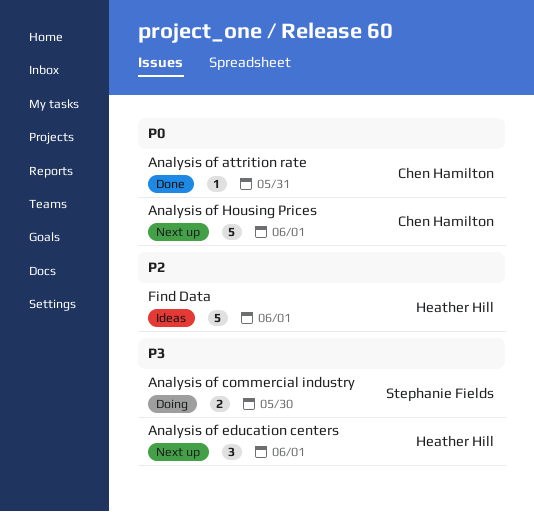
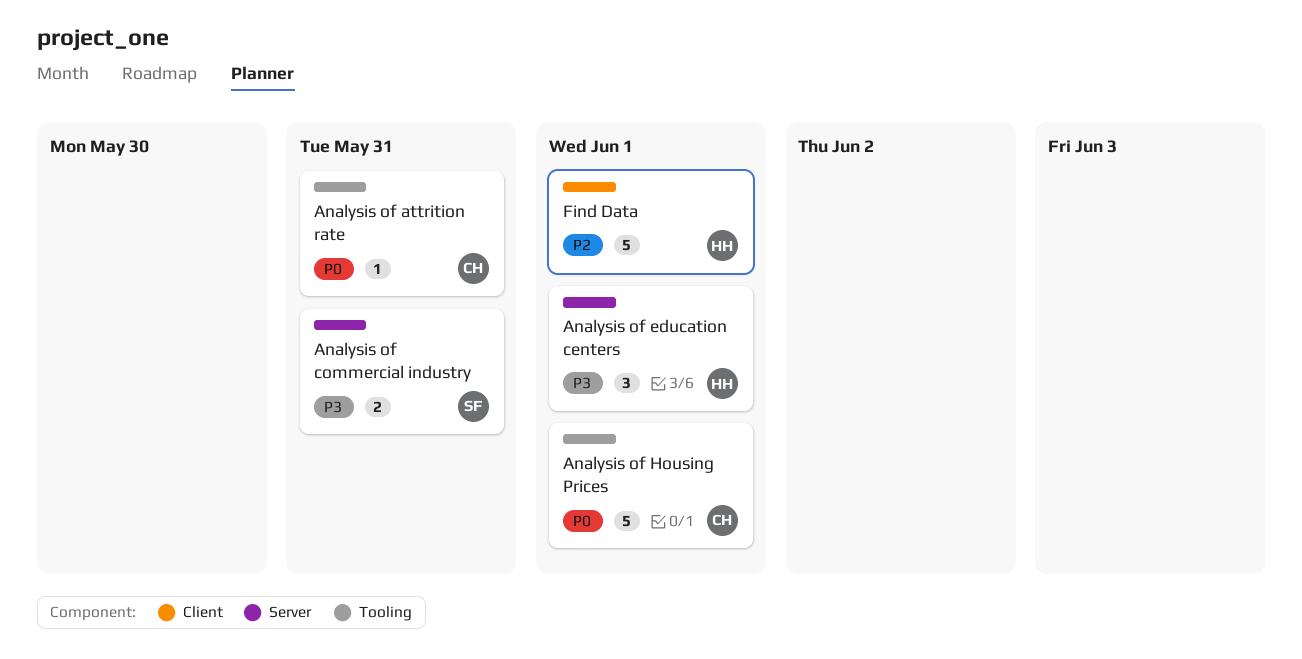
Analysis of commercial industry, due: May 30 -> May 31

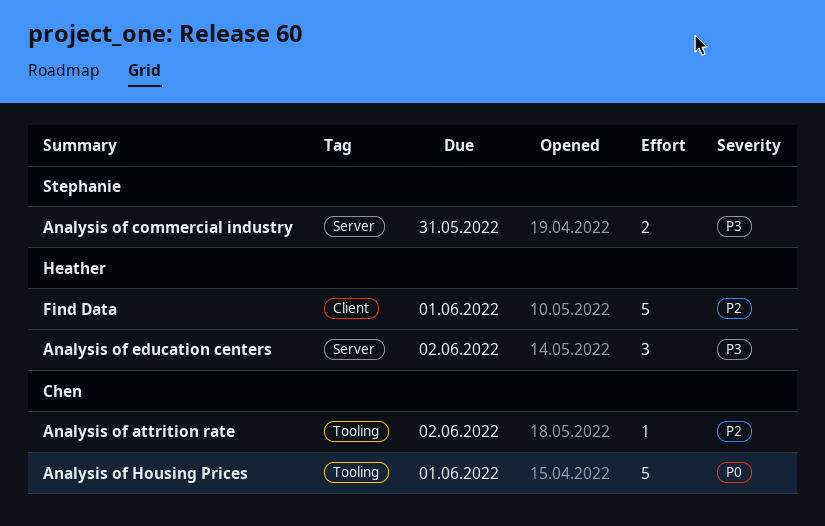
Analysis of attrition rate, priority: P0 -> P2
Analysis of attrition rate, due: May 31 -> Jun 2
Analysis of education centers, due: Jun 1 -> Jun 2

